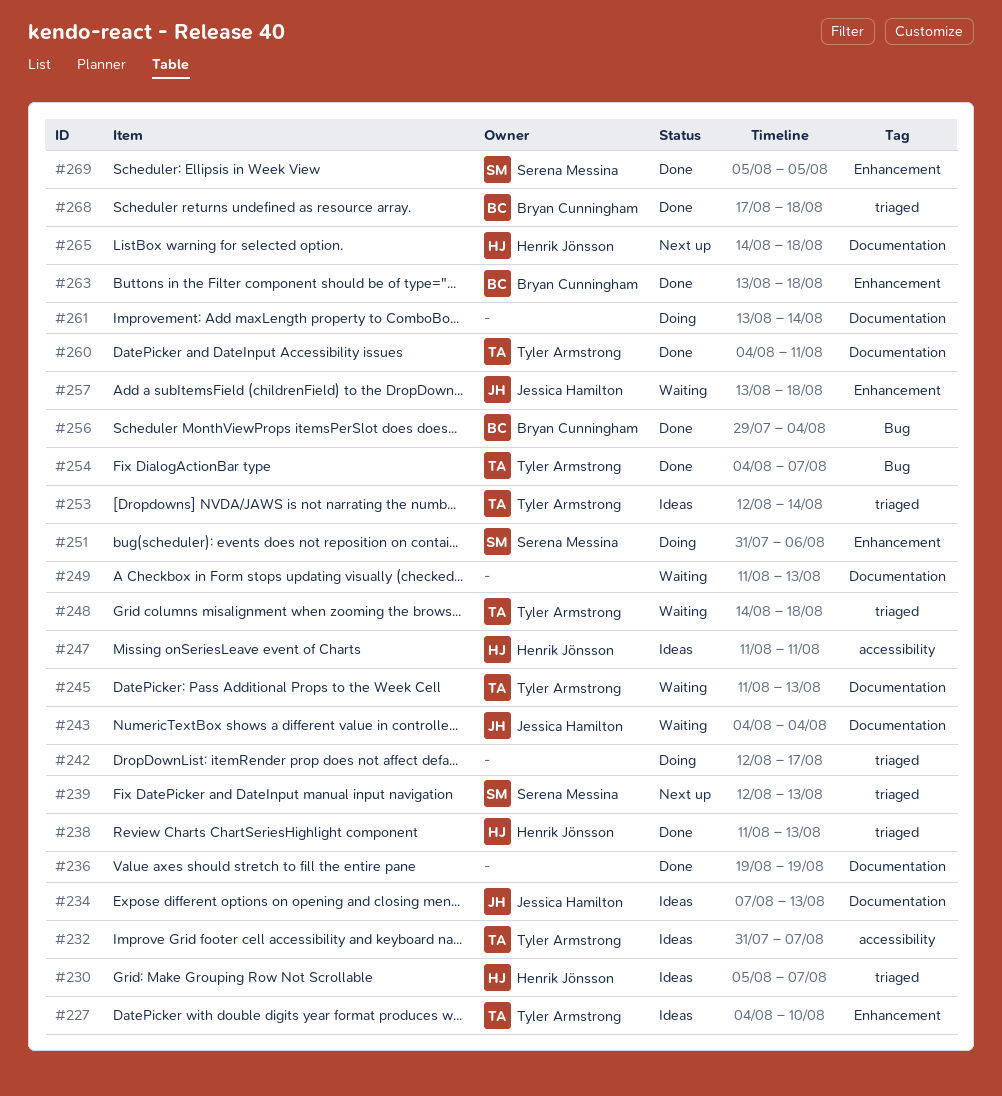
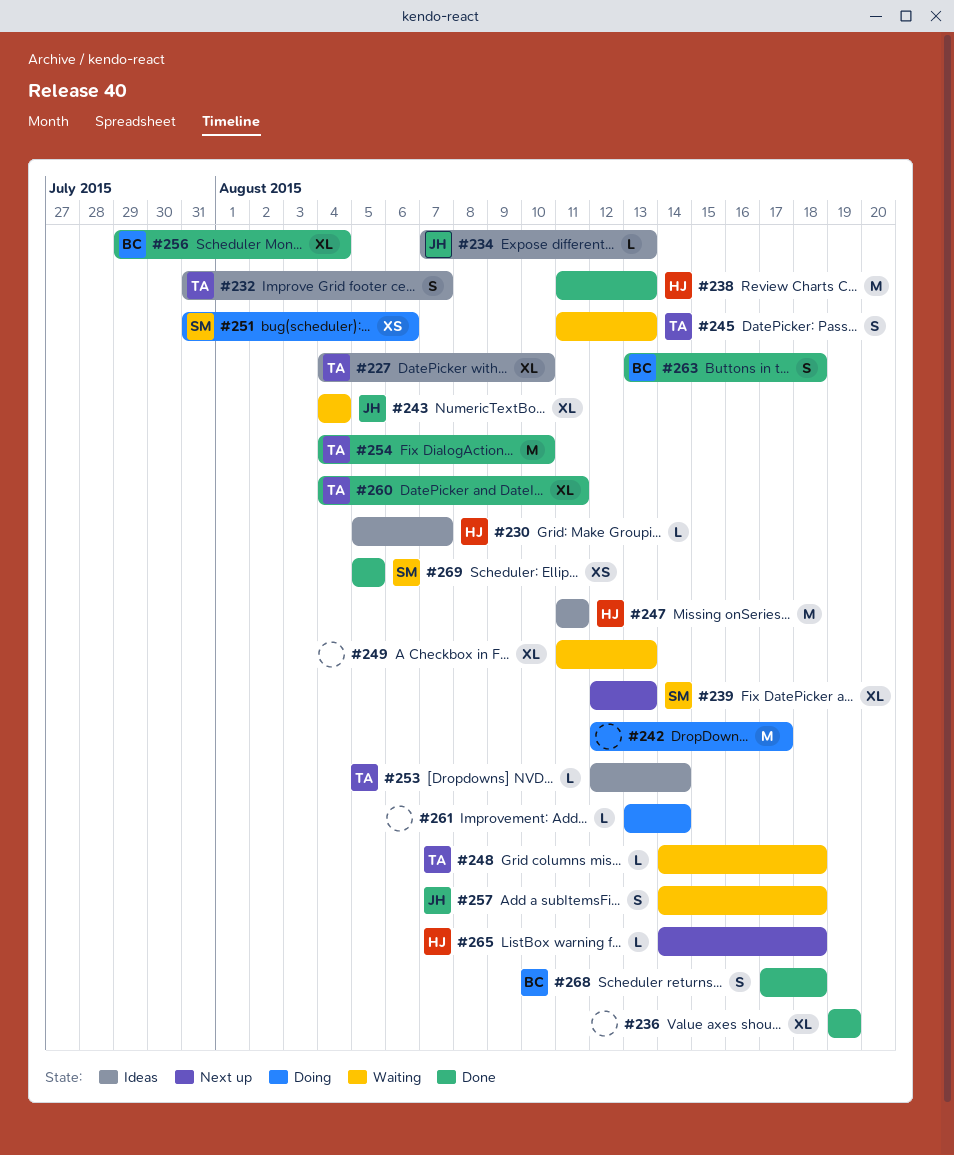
#254, due: Aug 7 -> Aug 10
#257, start: Aug 13 -> Aug 14

